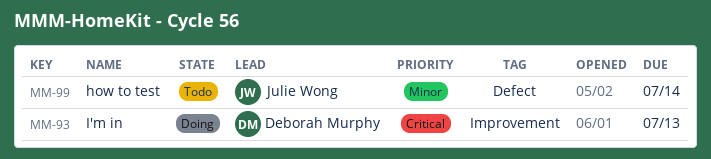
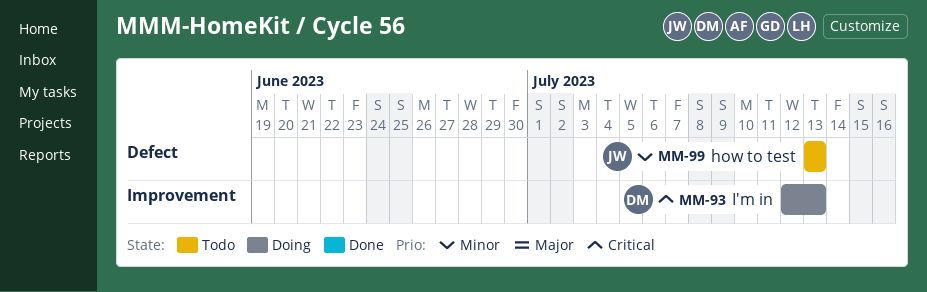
MM-99, due: Jul 14 -> Jul 13

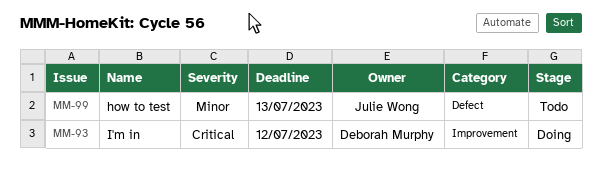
MM-93, due: Jul 13 -> Jul 12

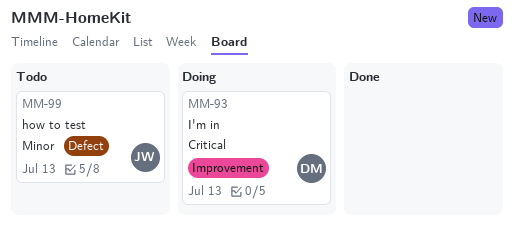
MM-93, due: Jul 12 -> Jul 13

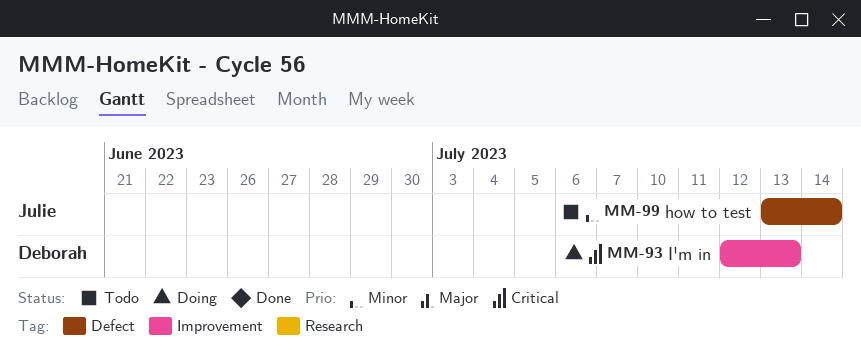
MM-99, due: Jul 13 -> Jul 14

